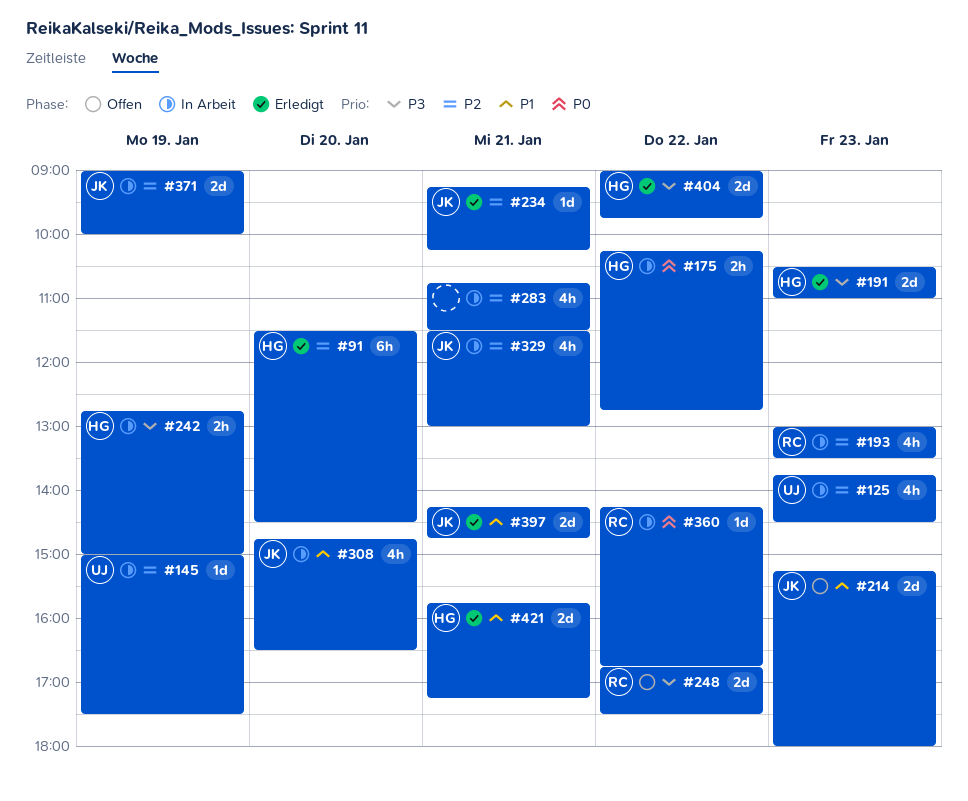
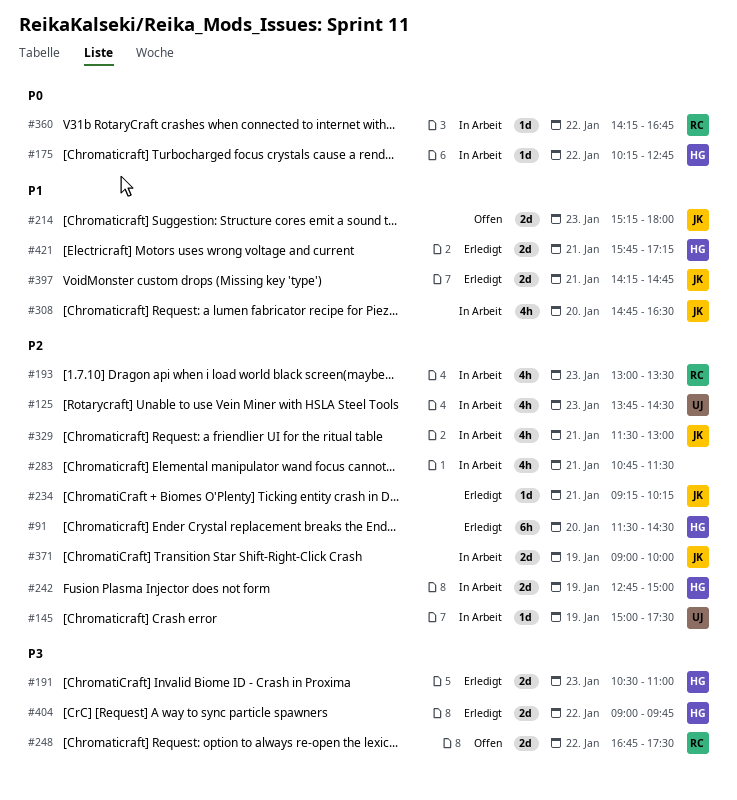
#175, estimate: 2h -> 1d
#242, priority: P3 -> P2
#242, estimate: 2h -> 2d

